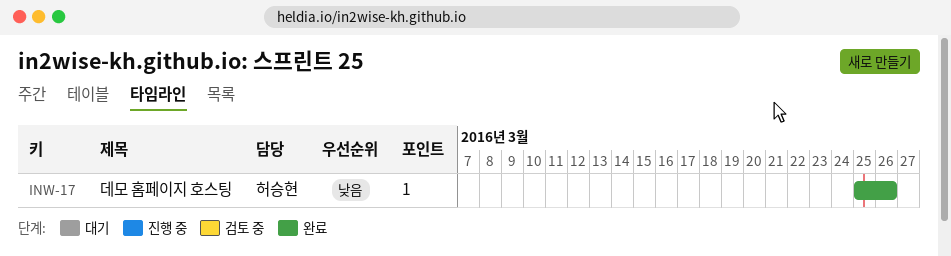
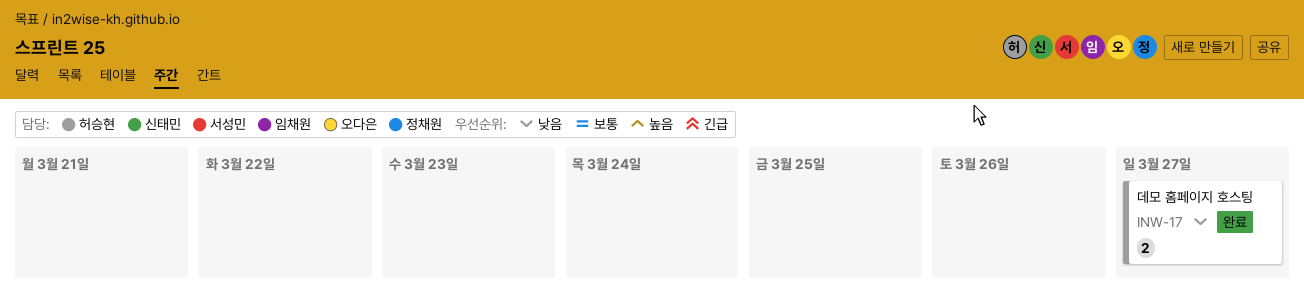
INW-17, estimate: 1 -> 2
INW-17, due: Mar 26 -> Mar 27

